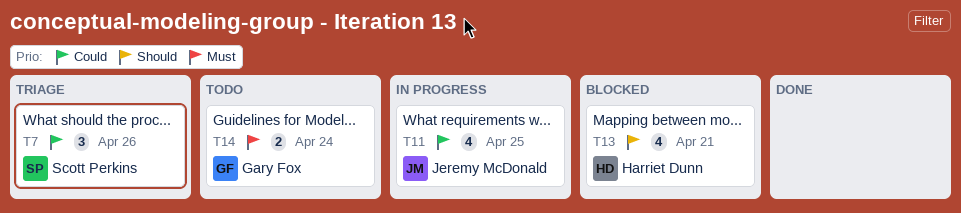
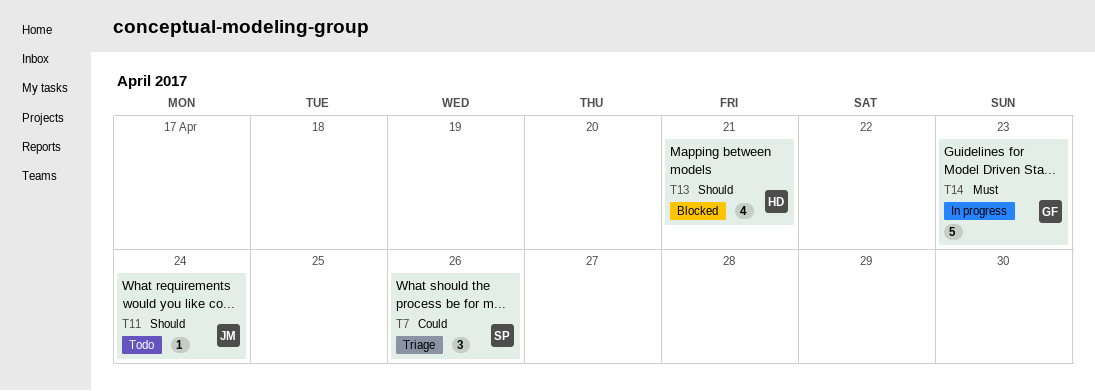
T11, status: In progress -> Todo
T11, priority: Could -> Should
T11, estimate: 4 -> 1
T11, due: Apr 25 -> Apr 24
T14, status: Todo -> In progress
T14, estimate: 2 -> 5
T14, due: Apr 24 -> Apr 23

